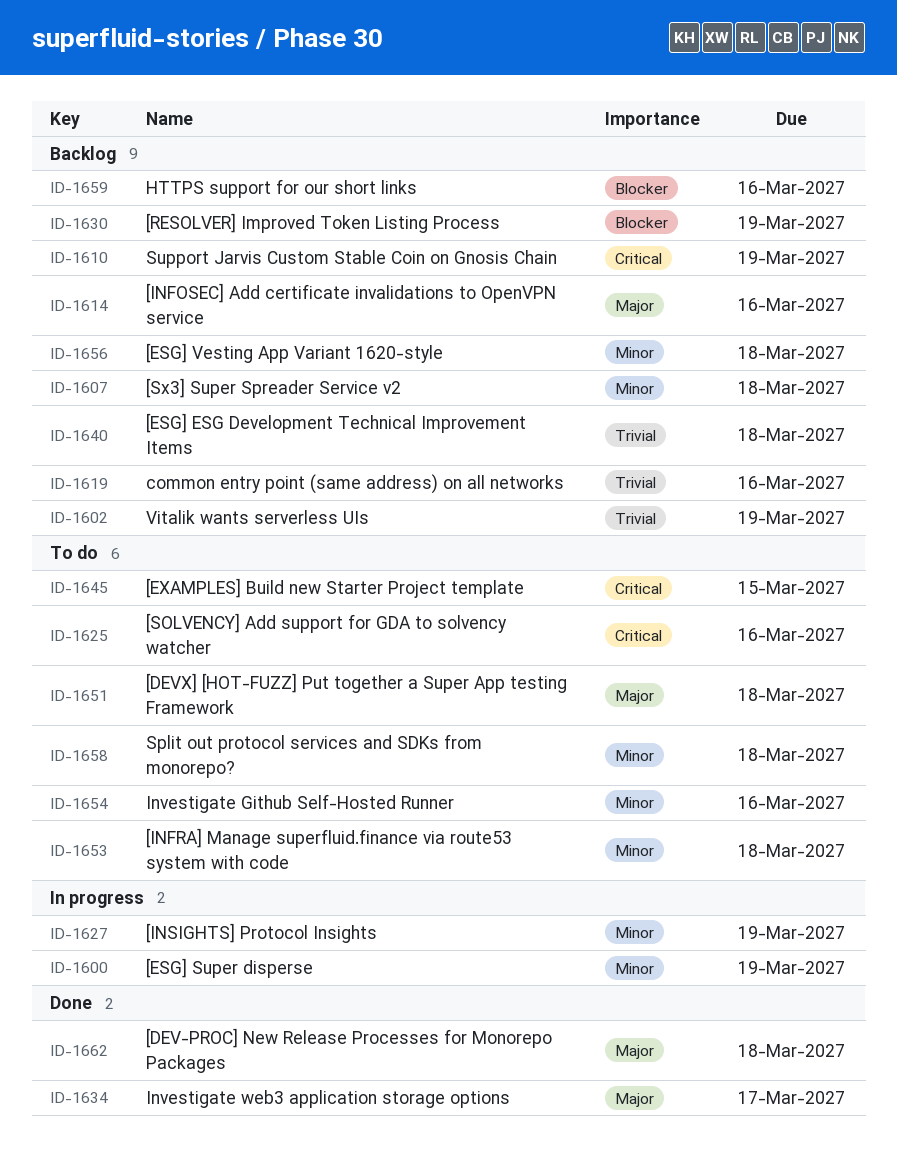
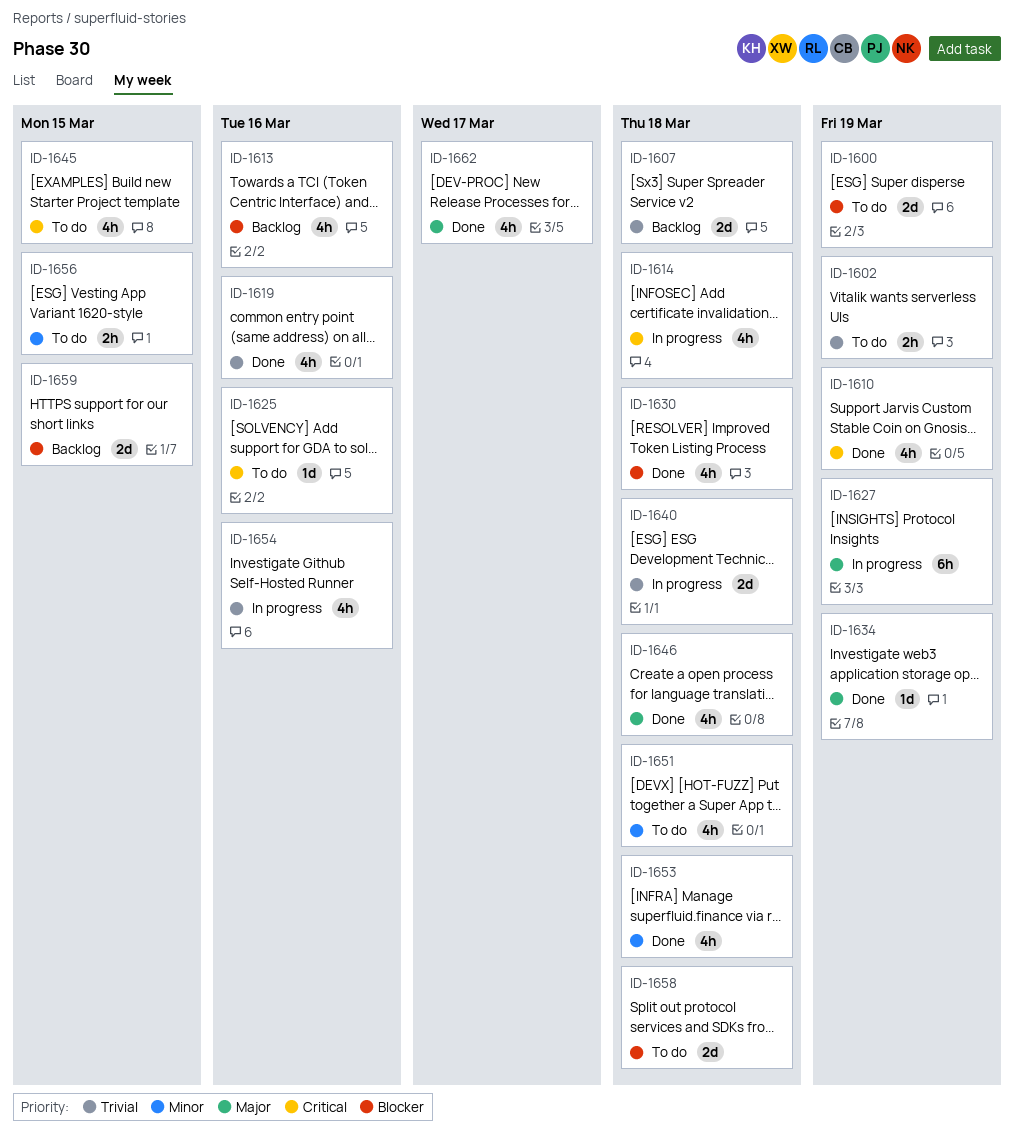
ID-1600, status: In progress -> To do
ID-1600, priority: Minor -> Blocker
ID-1602, status: Backlog -> To do
ID-1607, priority: Minor -> Trivial
ID-1610, status: Backlog -> Done
ID-1613: none -> present
ID-1614, status: Backlog -> In progress
ID-1614, priority: Major -> Critical
ID-1614, due: Mar 16 -> Mar 18
ID-1619, status: Backlog -> Done
ID-1627, priority: Minor -> Major
ID-1630, status: Backlog -> Done
ID-1630, due: Mar 19 -> Mar 18
ID-1634, due: Mar 17 -> Mar 19
ID-1640, status: Backlog -> In progress
ID-1646: none -> present
ID-1651, priority: Major -> Minor
ID-1653, status: To do -> Done
ID-1654, status: To do -> In progress
ID-1654, priority: Minor -> Trivial
ID-1656, status: Backlog -> To do
ID-1656, due: Mar 18 -> Mar 15
ID-1658, priority: Minor -> Blocker
ID-1659, due: Mar 16 -> Mar 15
ID-1662, due: Mar 18 -> Mar 17

